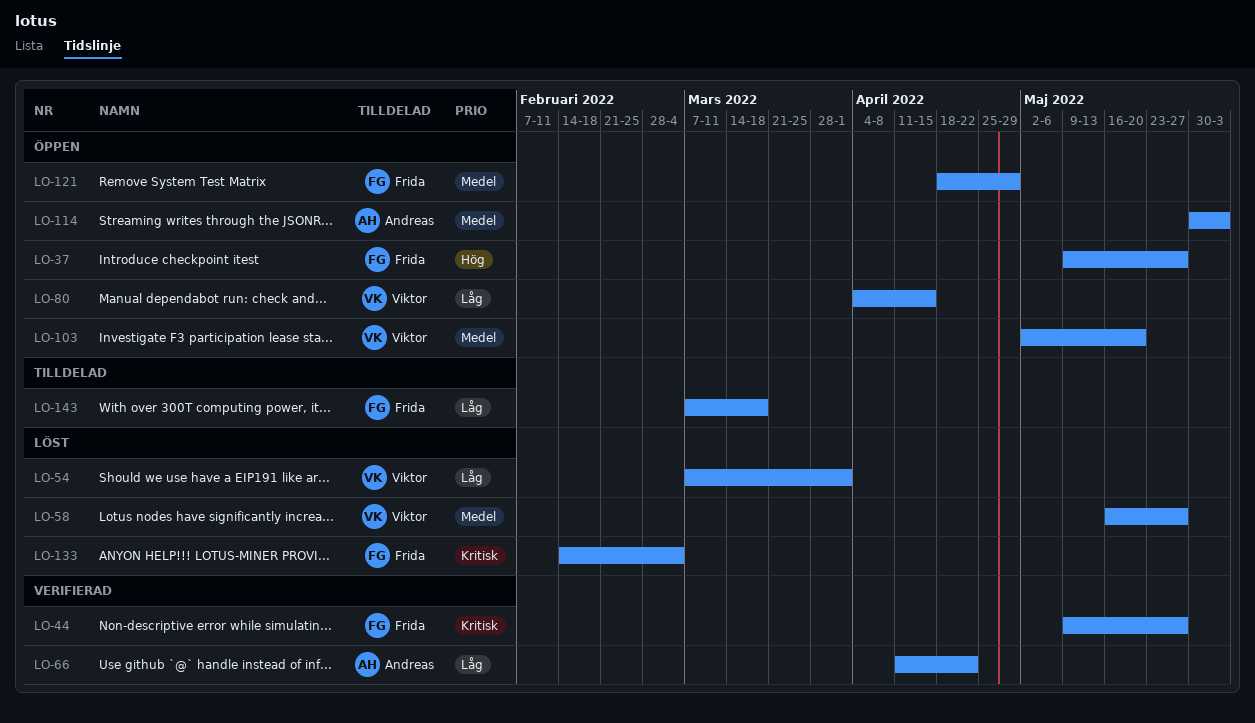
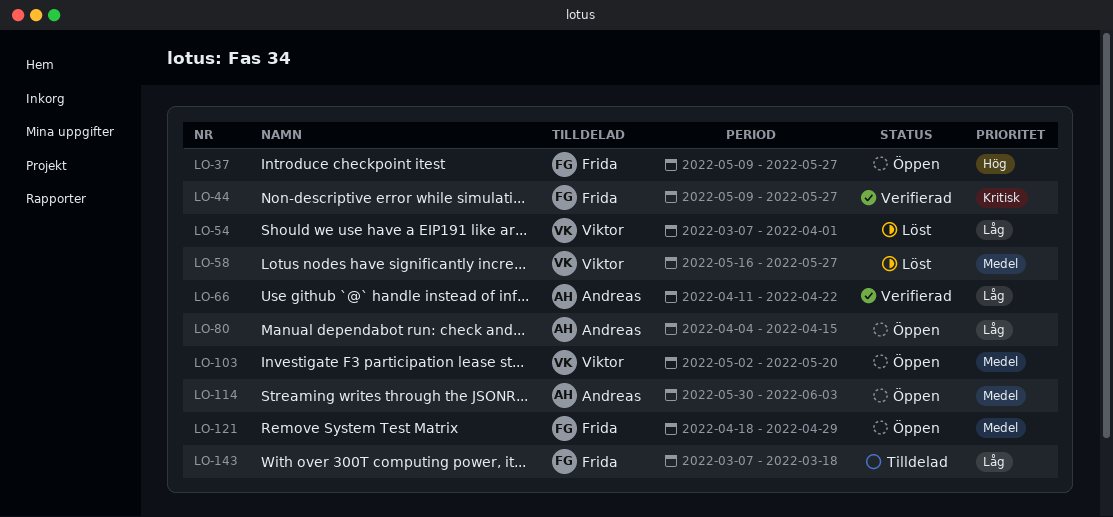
LO-80, owner: Viktor -> Andreas
LO-133: present -> none

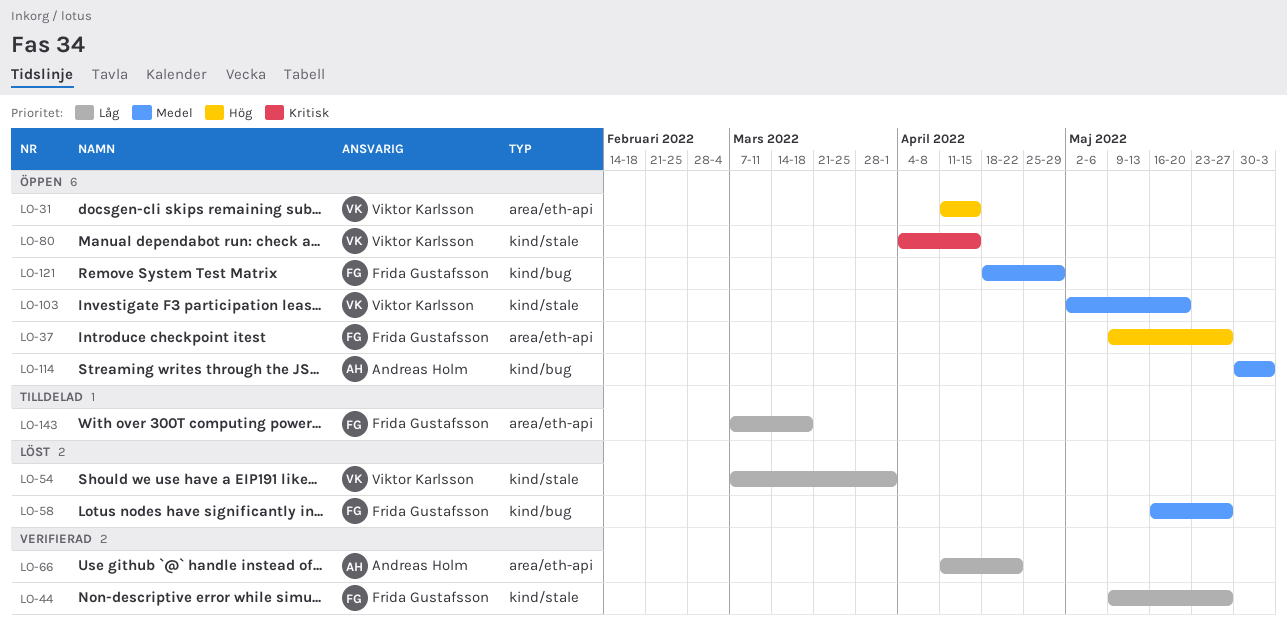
LO-31: none -> present
LO-44, priority: Kritisk -> Låg
LO-58, owner: Viktor Karlsson -> Frida Gustafsson
LO-80, owner: Andreas Holm -> Viktor Karlsson
LO-80, priority: Låg -> Kritisk

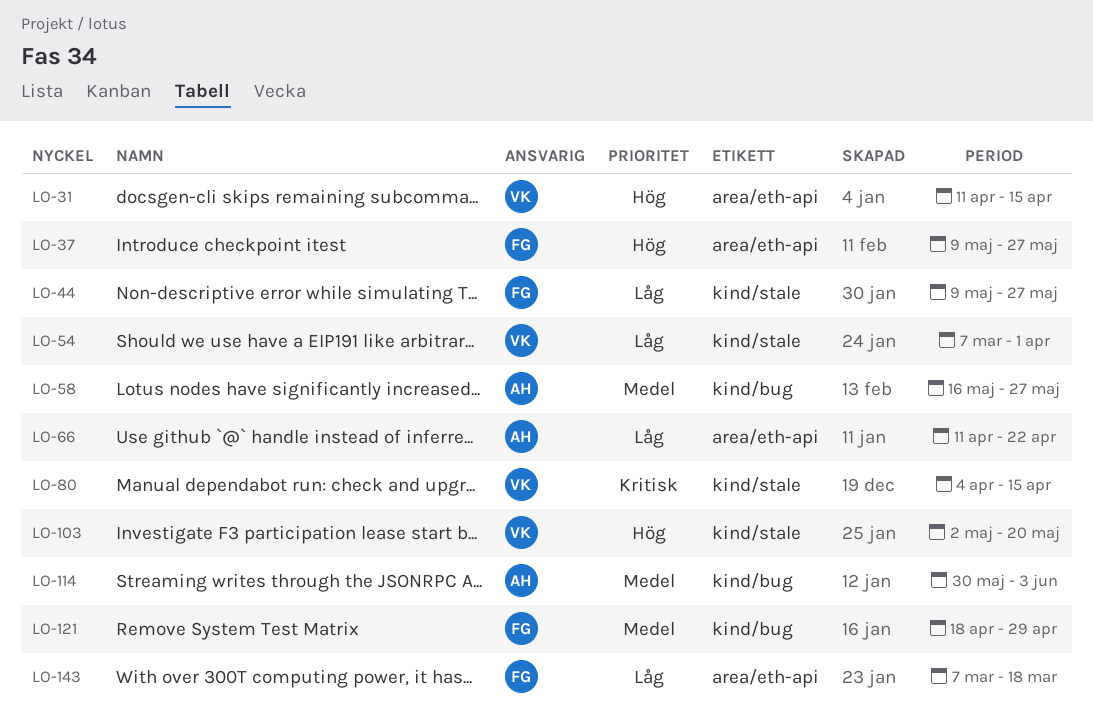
LO-58, owner: Frida Gustafsson -> Andreas Holm
LO-103, priority: Medel -> Hög

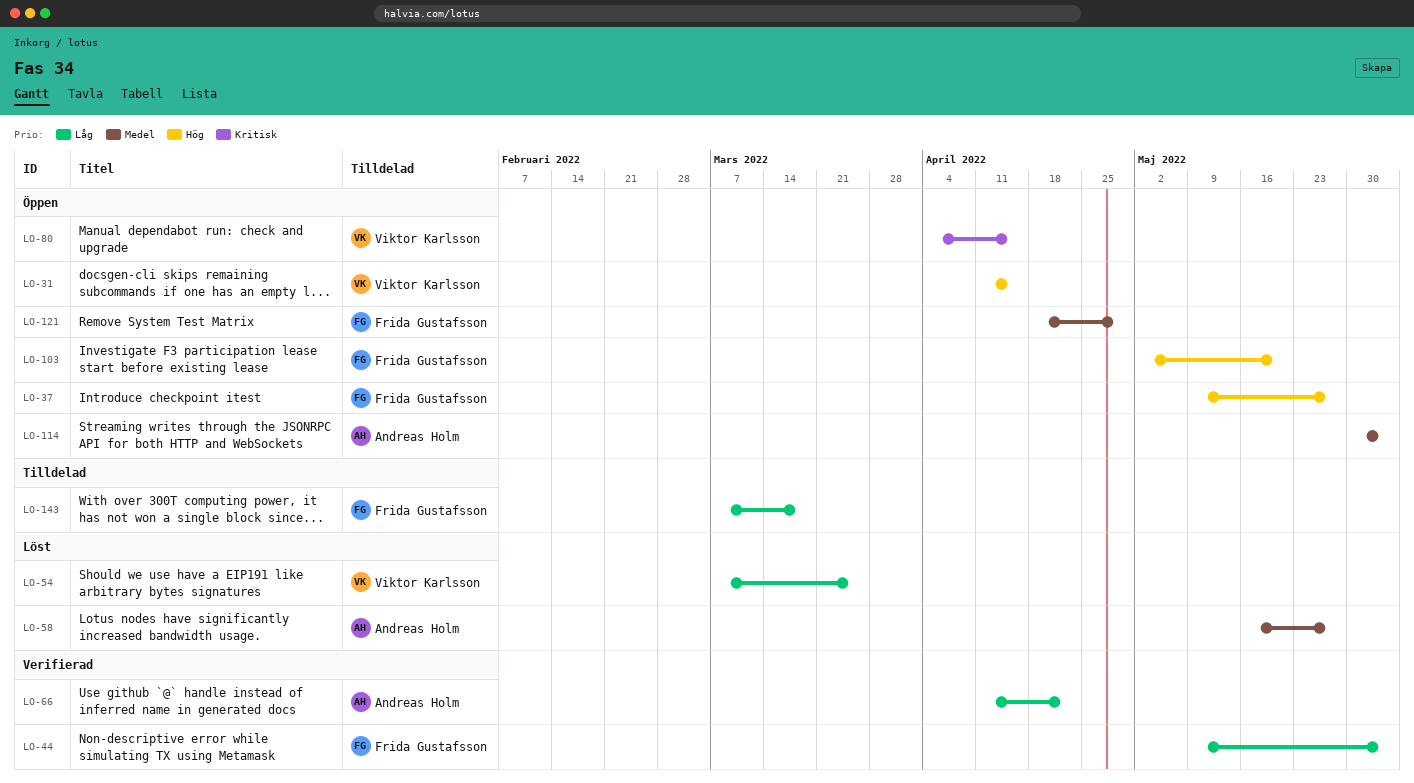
LO-44, due: May 27 -> Jun 3
LO-54, due: Apr 1 -> Mar 25
LO-103, owner: Viktor Karlsson -> Frida Gustafsson

